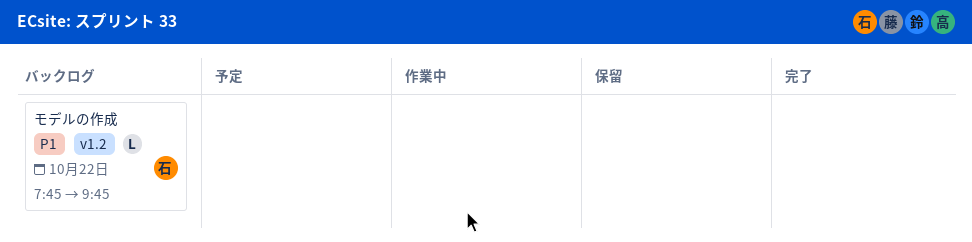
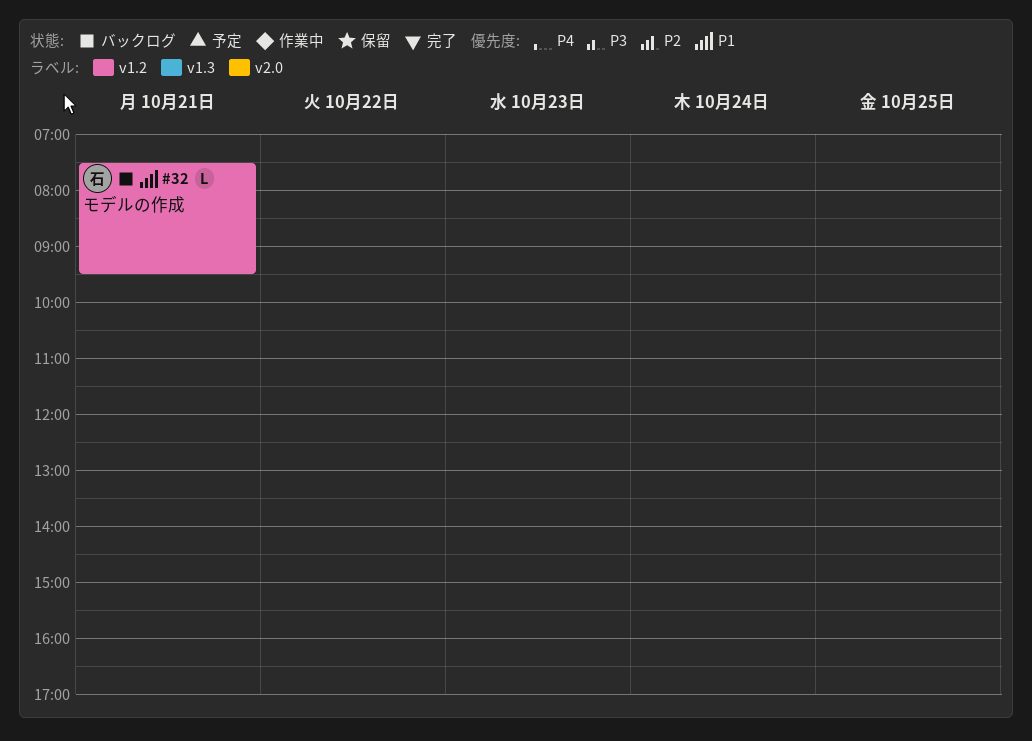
モデルの作成, day: Oct 22 -> Oct 21
モデルの作成, begins: 07:45 -> 07:30
モデルの作成, ends: 09:45 -> 09:30

